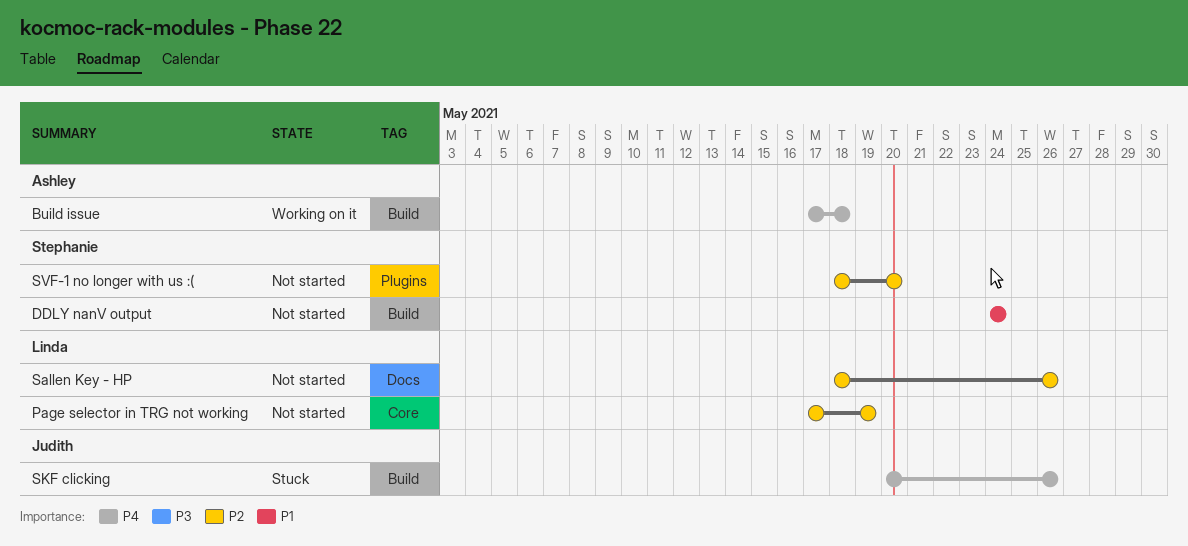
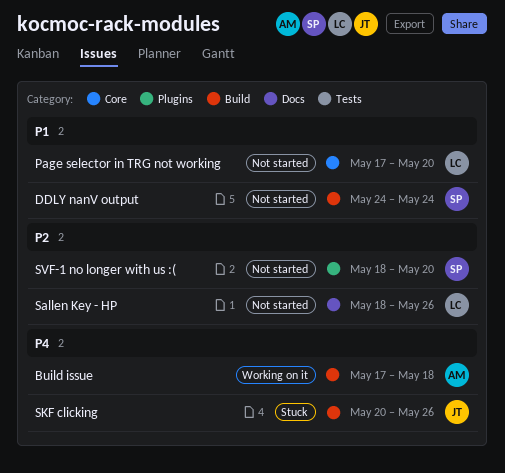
Page selector in TRG not working, priority: P2 -> P1
Page selector in TRG not working, due: May 19 -> May 20

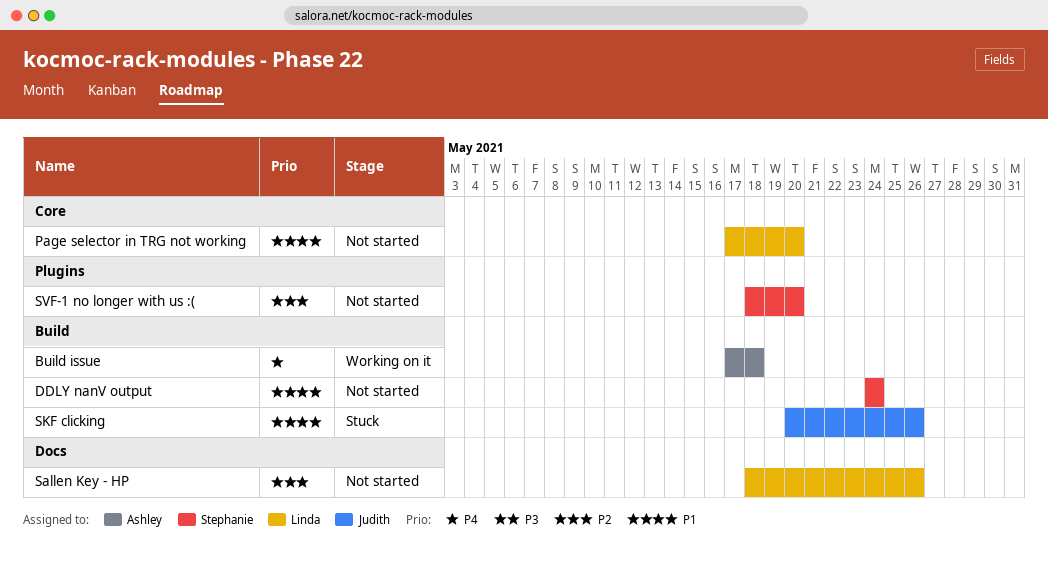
SKF clicking, priority: P4 -> P1

